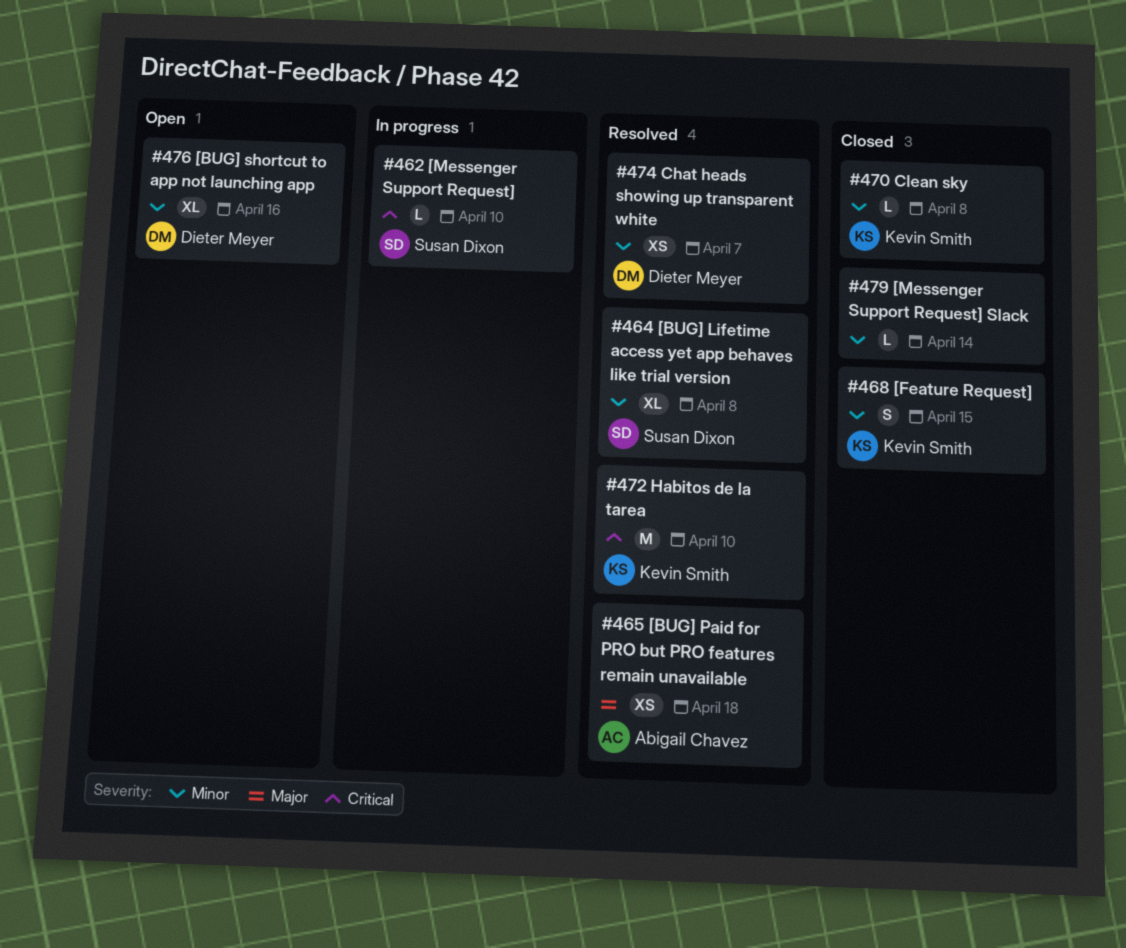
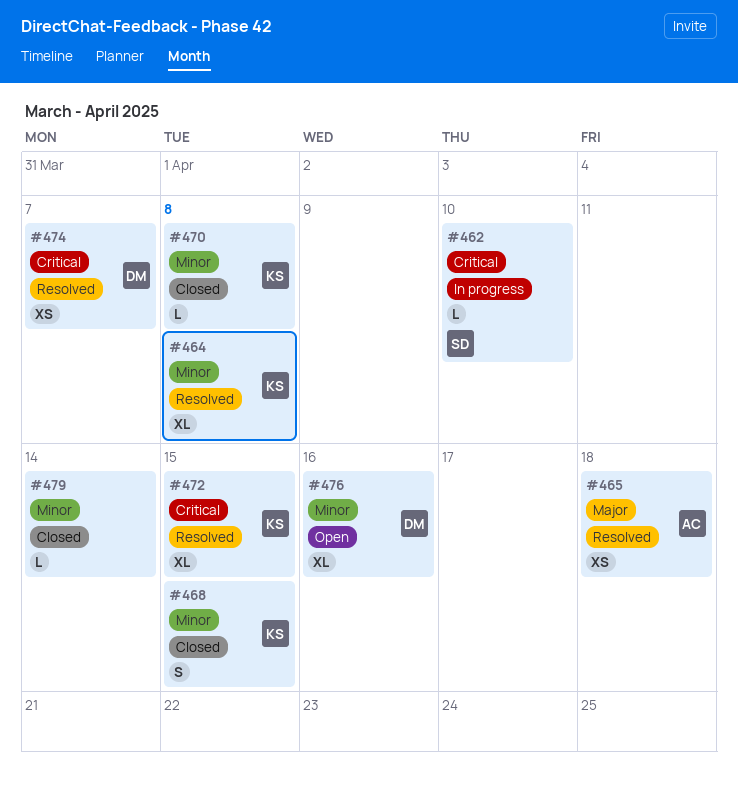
#464, owner: Susan Dixon -> Kevin Smith
#472, estimate: M -> XL
#472, due: Apr 10 -> Apr 15
#474, priority: Minor -> Critical

